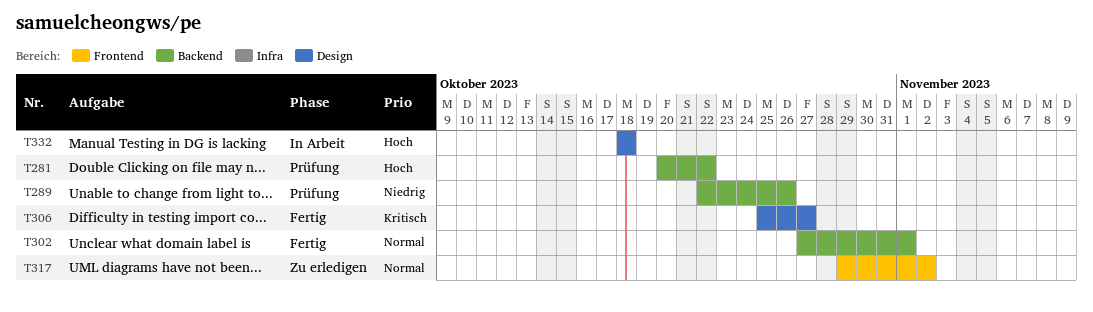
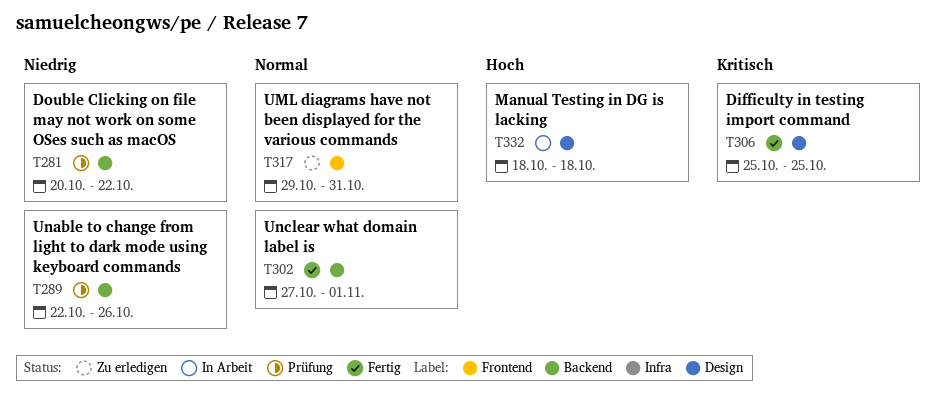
T281, priority: Hoch -> Niedrig
T306, due: Oct 27 -> Oct 25
T317, due: Nov 2 -> Oct 31

